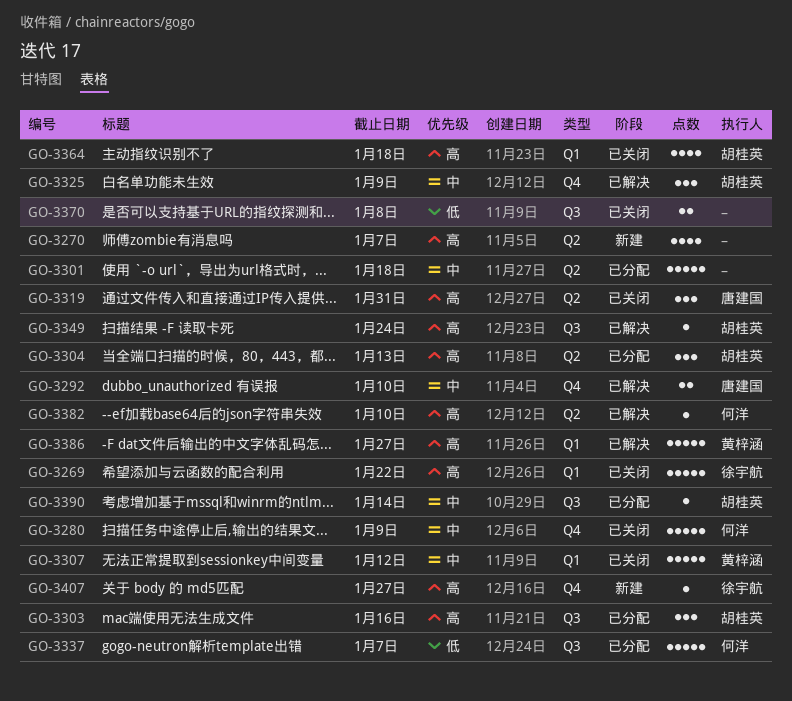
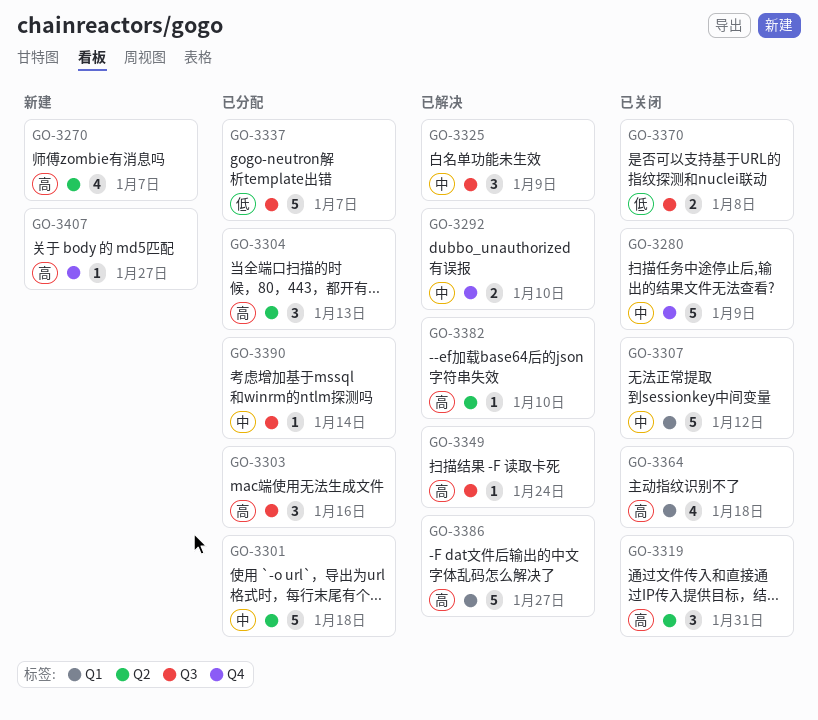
GO-3269: present -> none
GO-3325, label: Q4 -> Q3

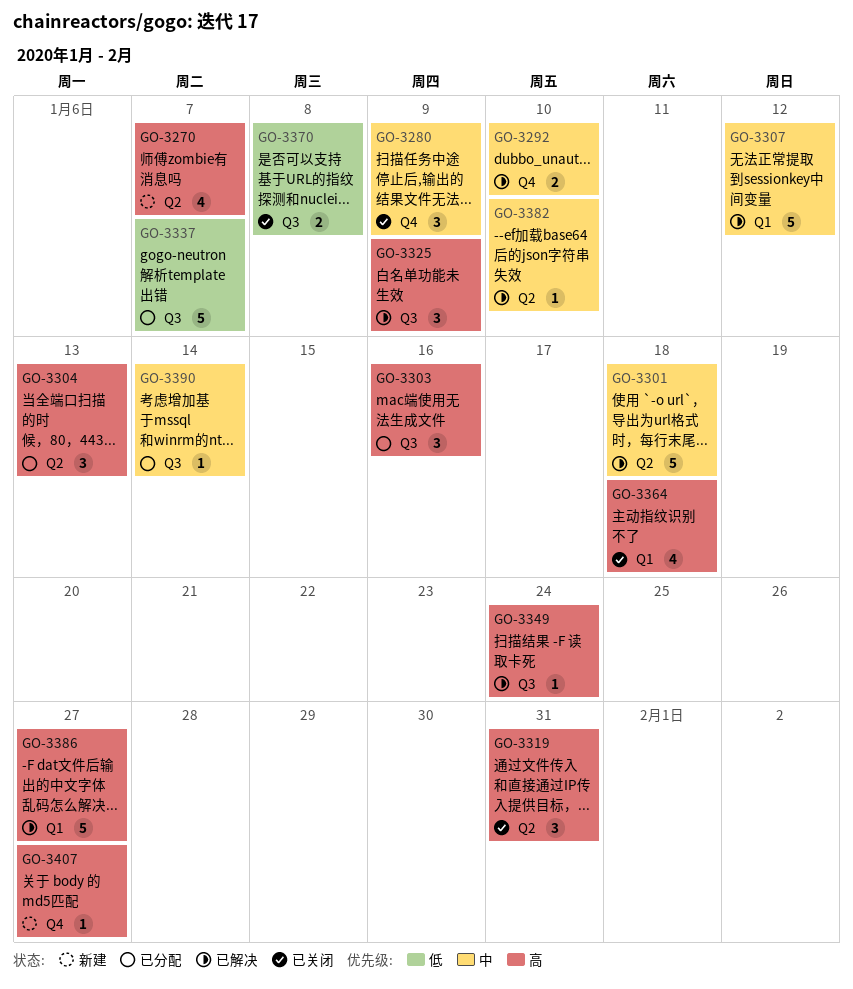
GO-3280, estimate: 5 -> 3
GO-3301, status: 已分配 -> 已解决
GO-3307, status: 已关闭 -> 已解决
GO-3325, priority: 中 -> 高
GO-3382, priority: 高 -> 中

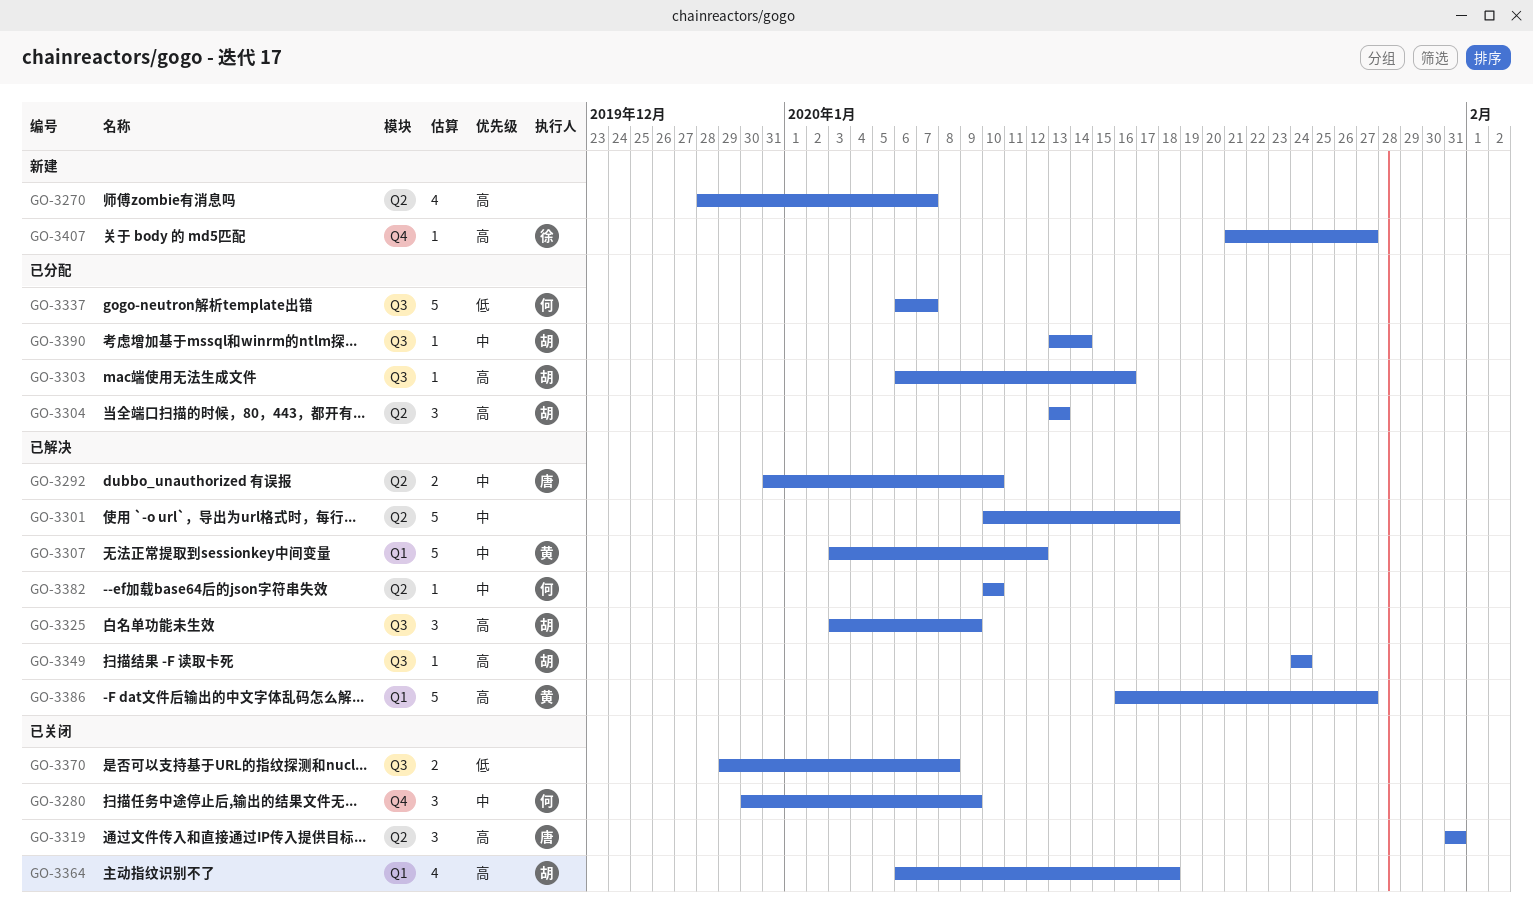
GO-3292, label: Q4 -> Q2
GO-3303, estimate: 3 -> 1

